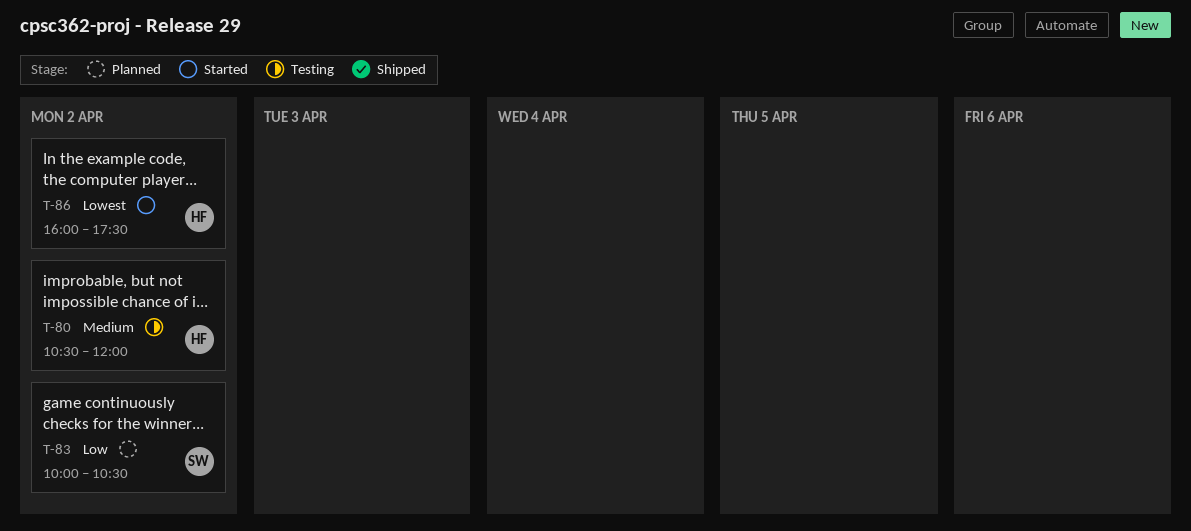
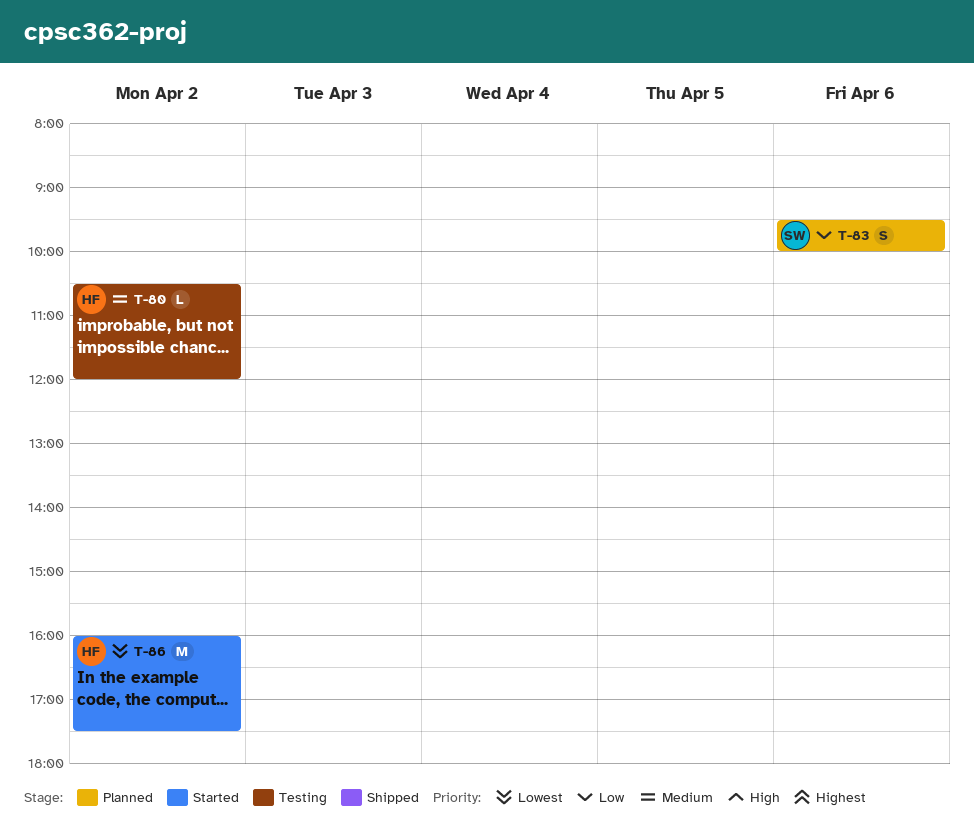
T-83, day: Apr 2 -> Apr 6
T-83, begins: 10:00 -> 09:30
T-83, ends: 10:30 -> 10:00

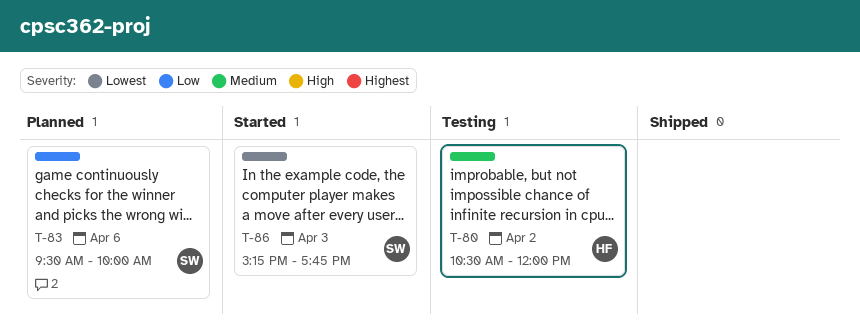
T-86, owner: HF -> SW
T-86, day: Apr 2 -> Apr 3
T-86, begins: 16:00 -> 15:15
T-86, ends: 17:30 -> 17:45

